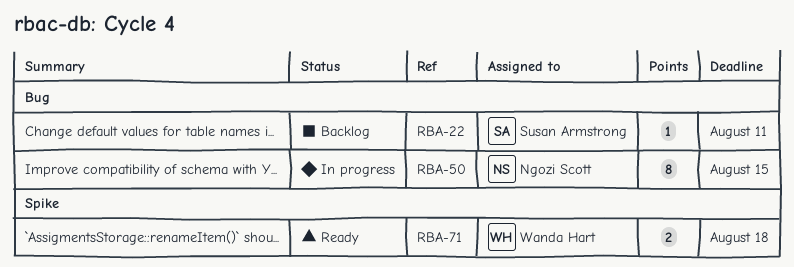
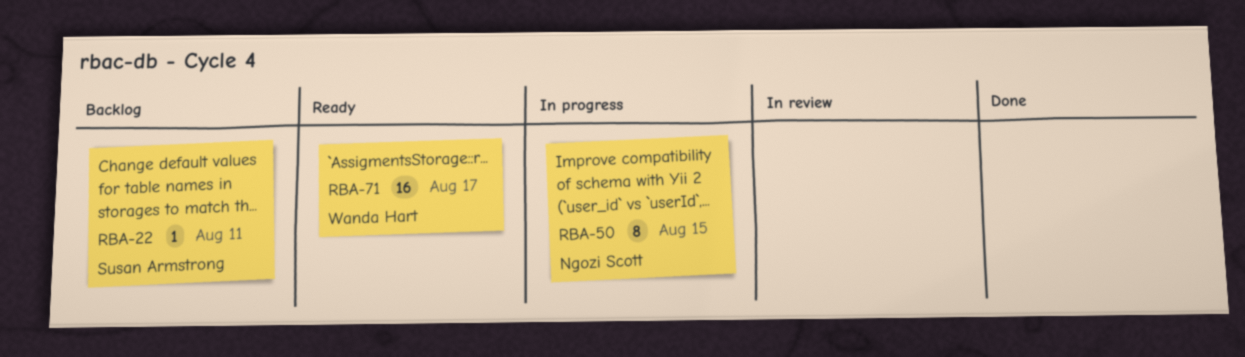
RBA-71, estimate: 2 -> 16
RBA-71, due: Aug 18 -> Aug 17

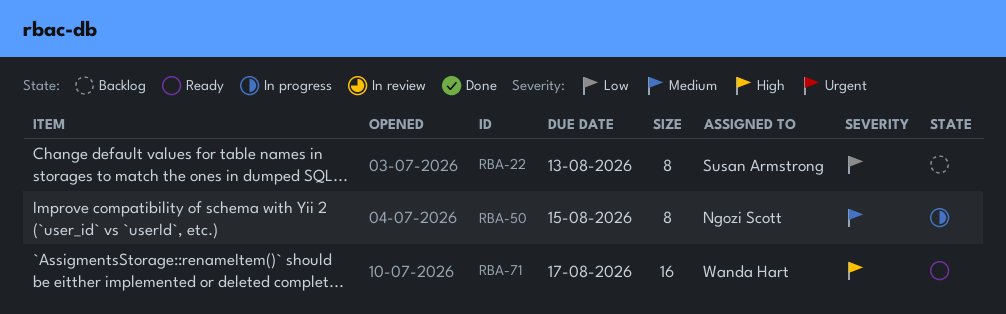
RBA-22, estimate: 1 -> 8
RBA-22, due: Aug 11 -> Aug 13

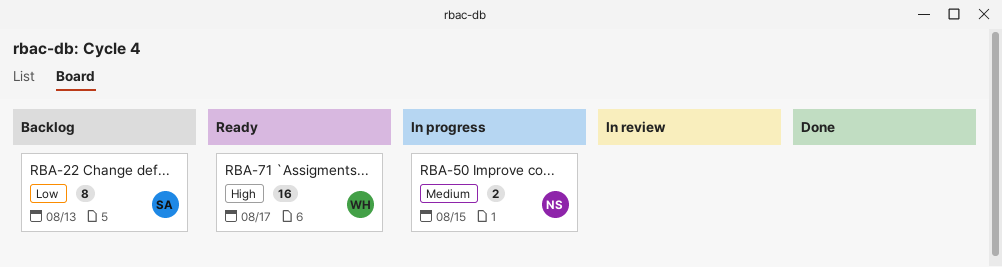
RBA-50, estimate: 8 -> 2

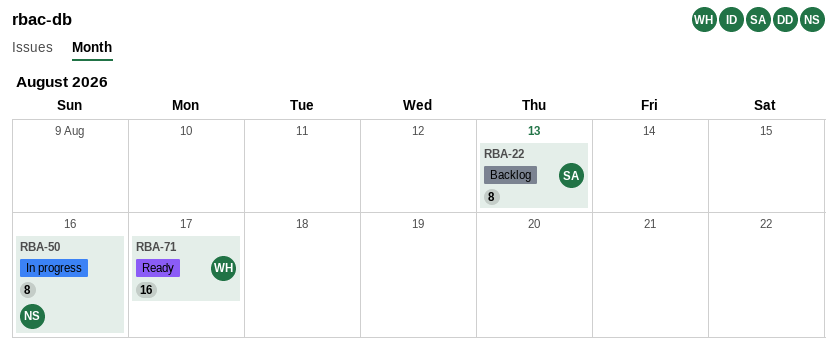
RBA-50, estimate: 2 -> 8
RBA-50, due: Aug 15 -> Aug 16

